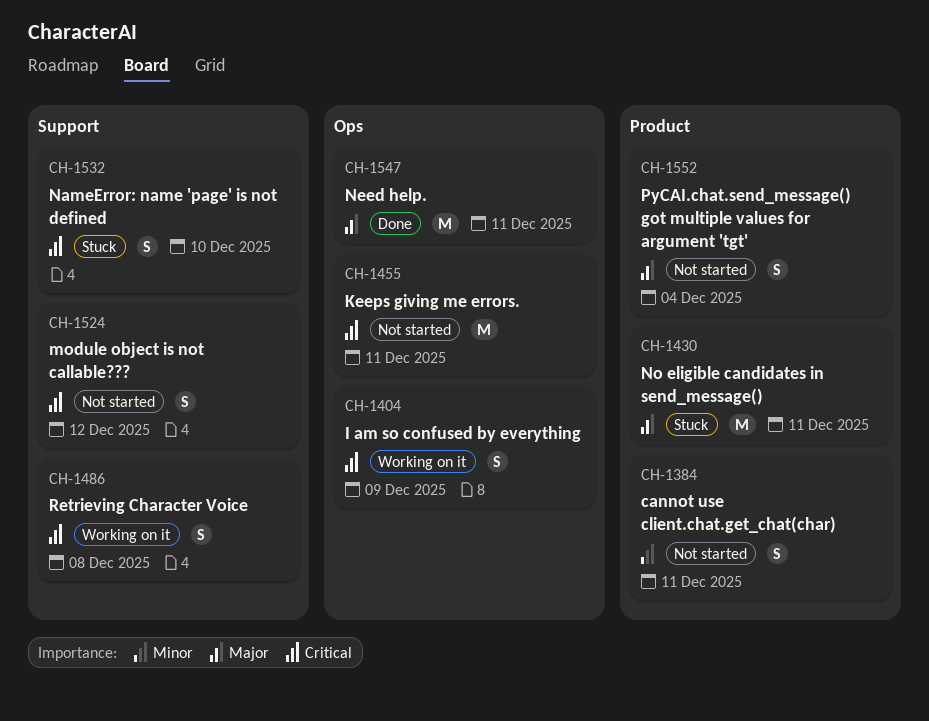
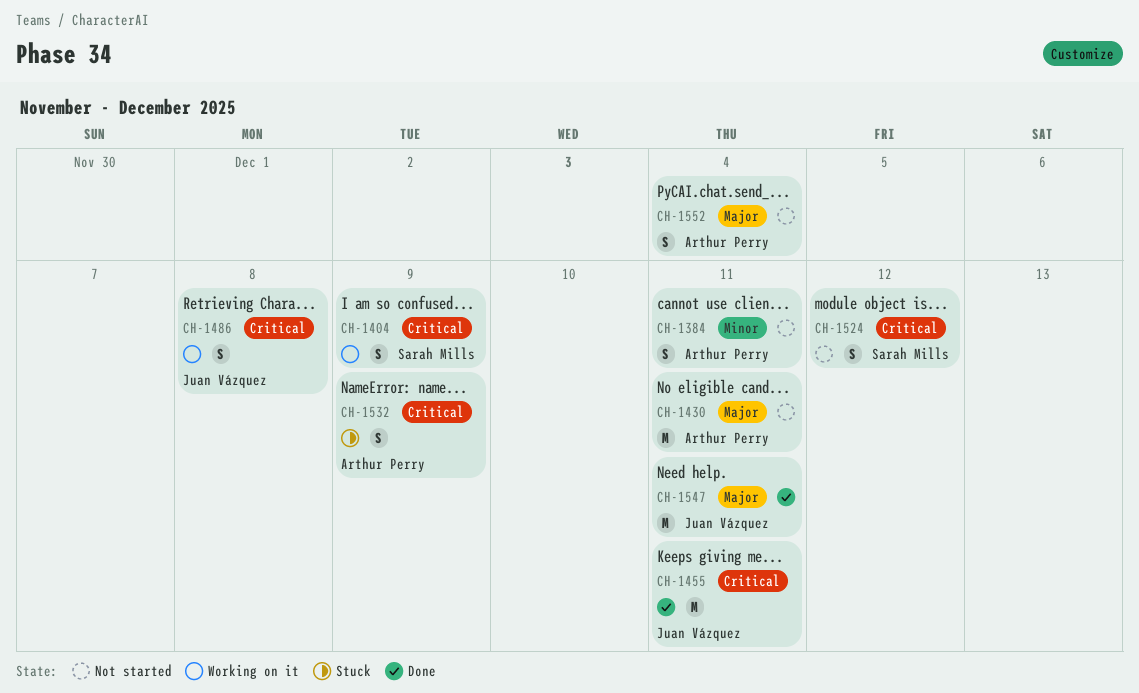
CH-1430, status: Stuck -> Not started
CH-1455, status: Not started -> Done
CH-1532, due: Dec 10 -> Dec 9

